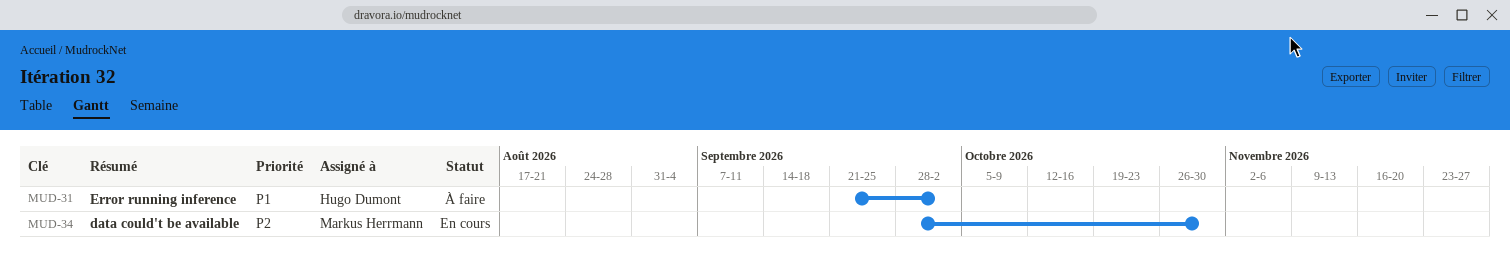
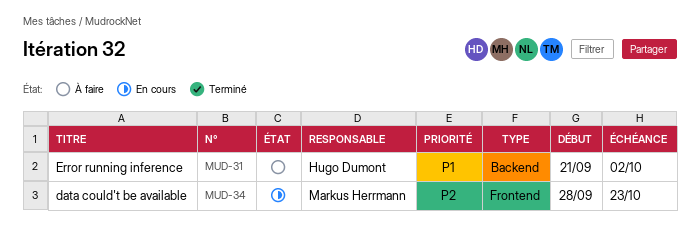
MUD-34, due: Oct 30 -> Oct 23

